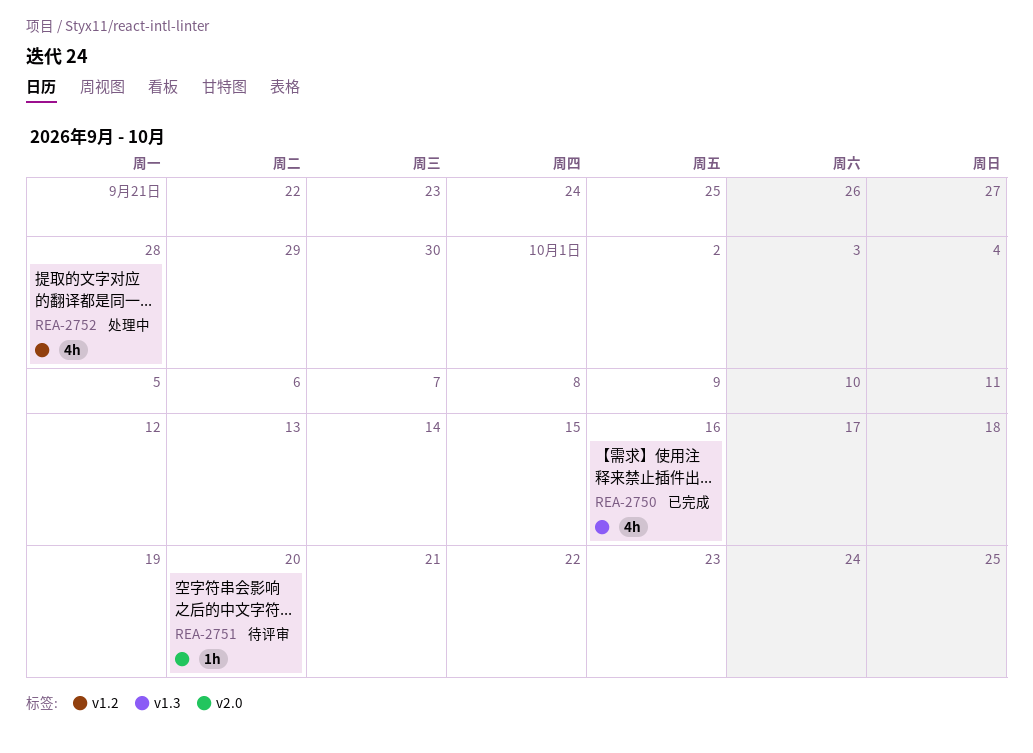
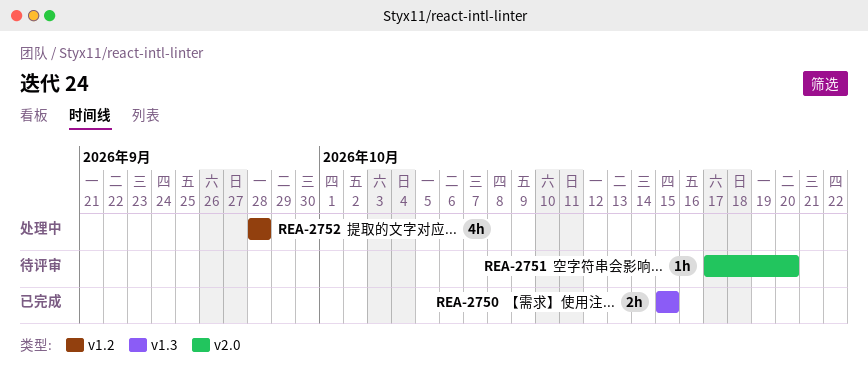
REA-2750, estimate: 4h -> 2h
REA-2750, due: Oct 16 -> Oct 15

